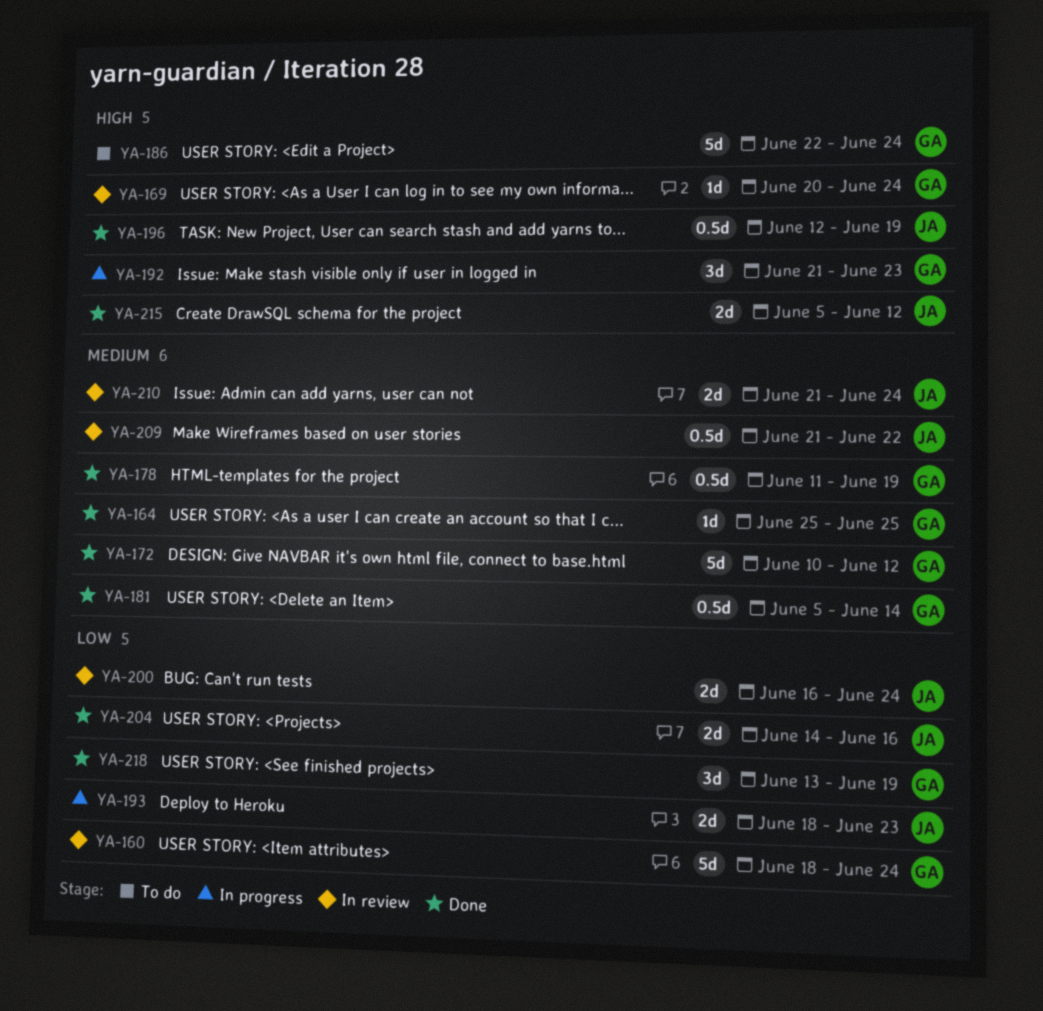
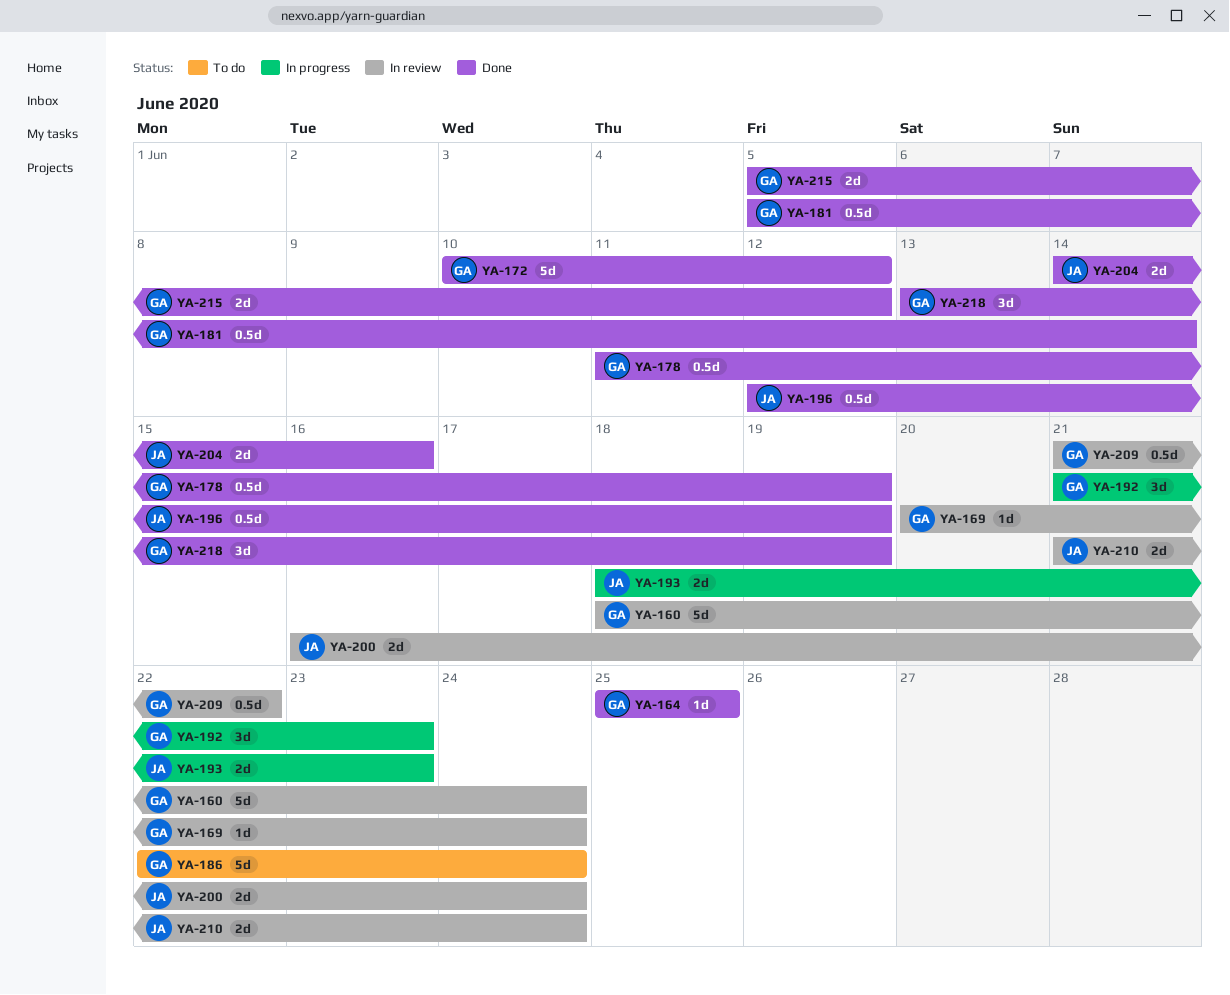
YA-209, owner: JA -> GA
YA-215, owner: JA -> GA

